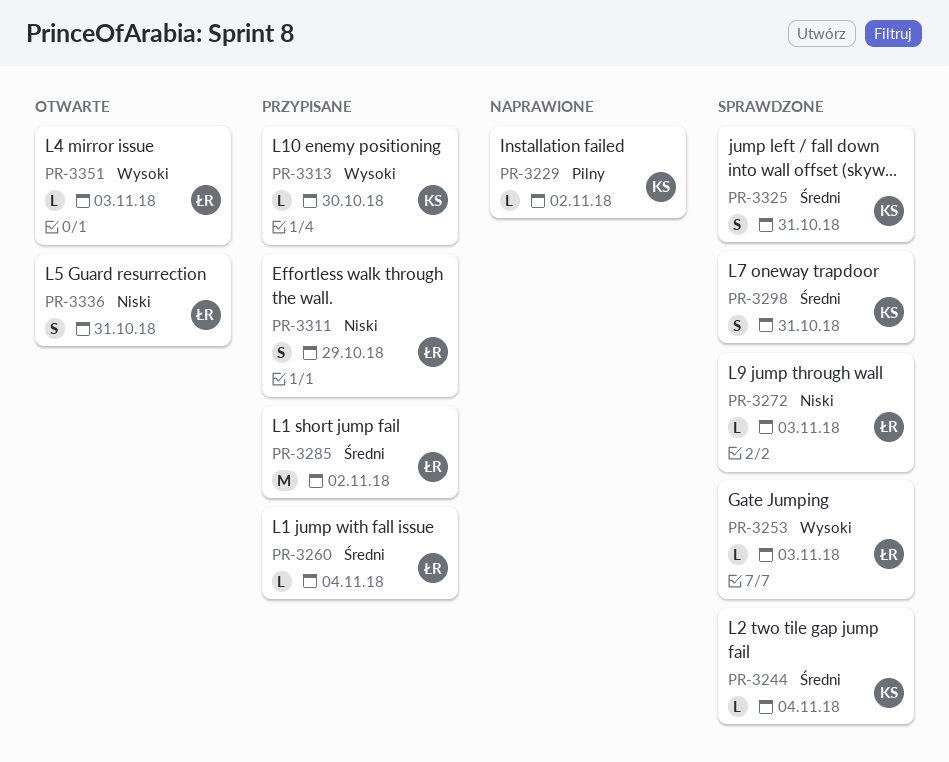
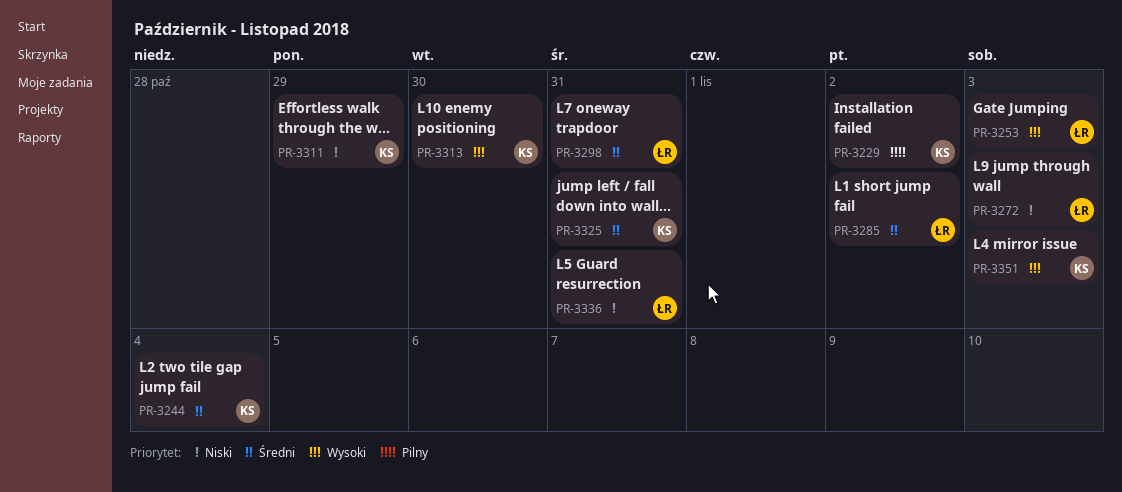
PR-3260: present -> none
PR-3298, owner: KS -> ŁR
PR-3311, owner: ŁR -> KS
PR-3351, owner: ŁR -> KS

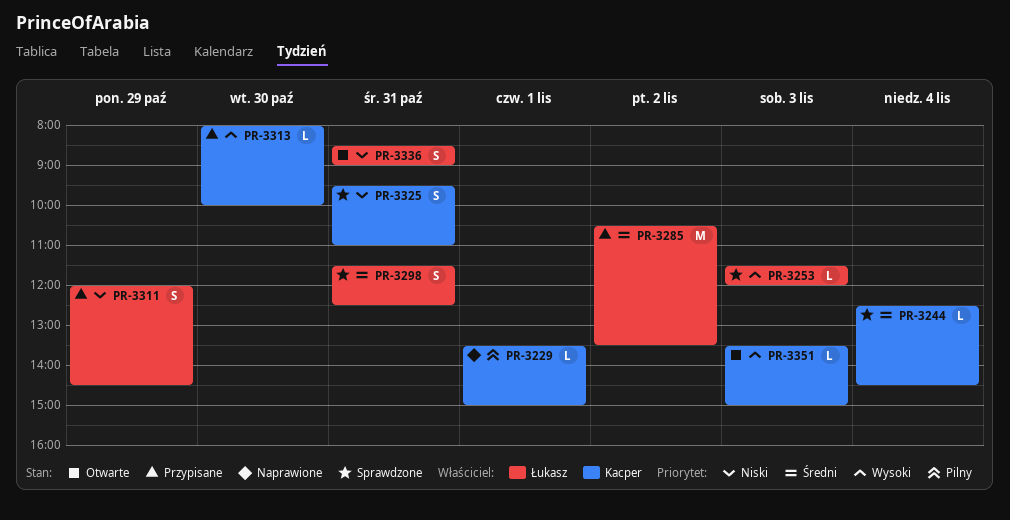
PR-3229, day: Nov 2 -> Nov 1
PR-3272: present -> none
PR-3311, owner: Kacper -> Łukasz
PR-3325, priority: Średni -> Niski

